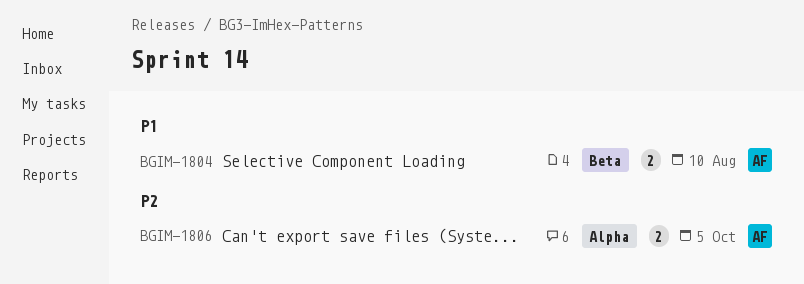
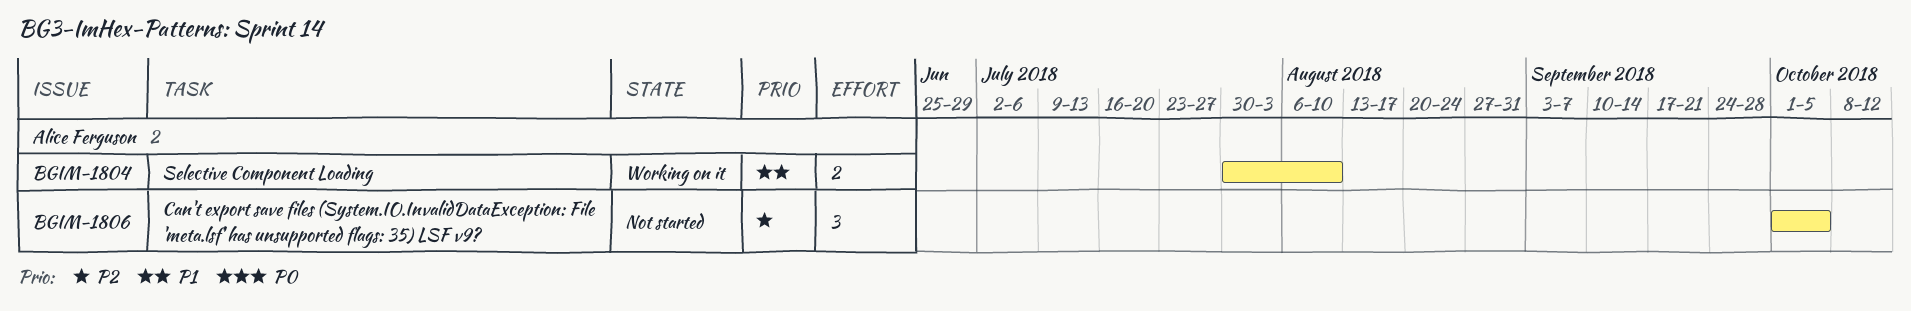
BGIM-1806, estimate: 2 -> 3

